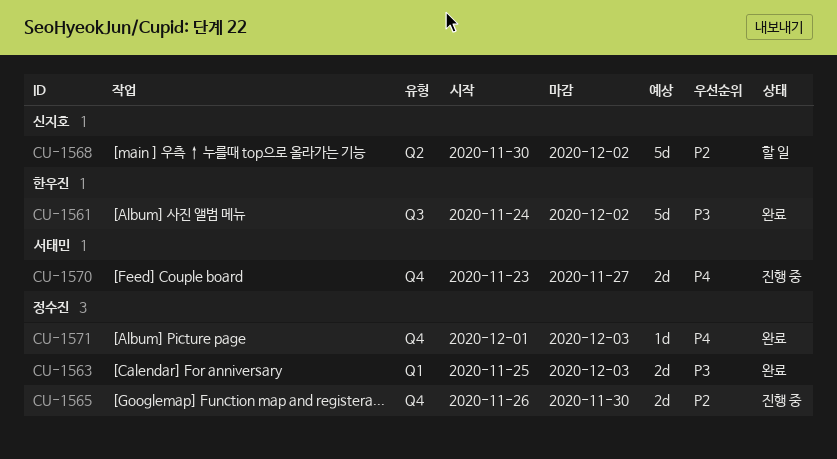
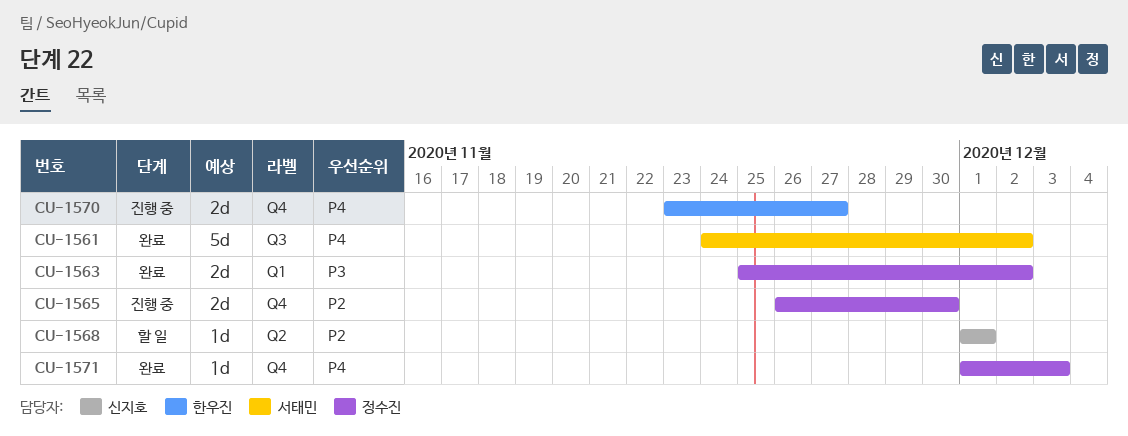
CU-1561, owner: 한우진 -> 서태민
CU-1561, priority: P3 -> P4
CU-1563, due: Dec 3 -> Dec 2
CU-1568, estimate: 5d -> 1d
CU-1568, start: Nov 30 -> Dec 1
CU-1568, due: Dec 2 -> Dec 1
CU-1570, owner: 서태민 -> 한우진

